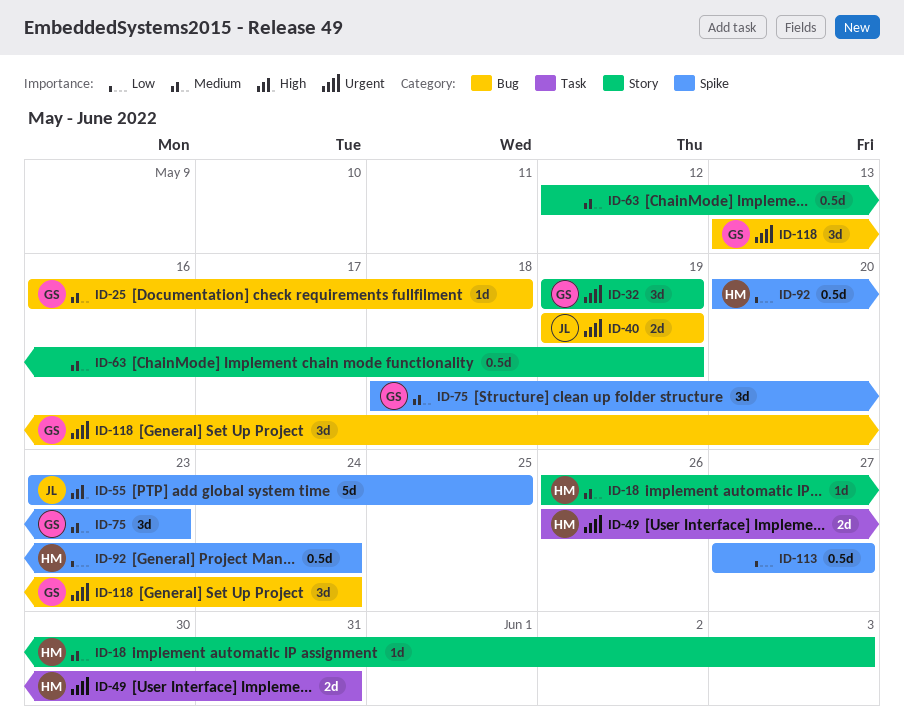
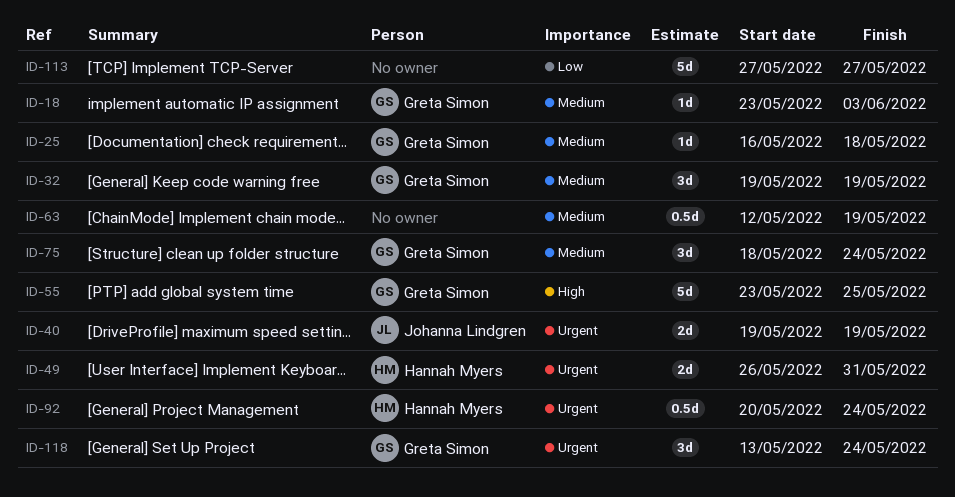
ID-18, owner: Hannah Myers -> Greta Simon
ID-18, start: May 26 -> May 23
ID-32, priority: Urgent -> Medium
ID-55, owner: Johanna Lindgren -> Greta Simon
ID-75, due: May 23 -> May 24
ID-92, priority: Low -> Urgent
ID-113, estimate: 0.5d -> 5d

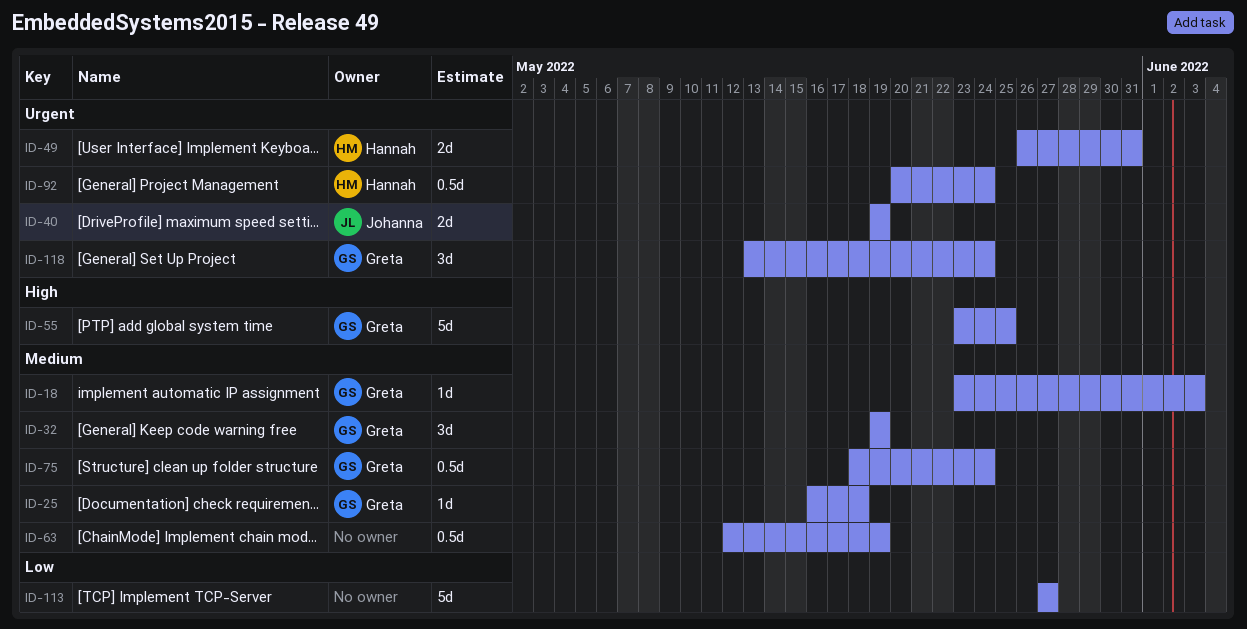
ID-75, estimate: 3d -> 0.5d

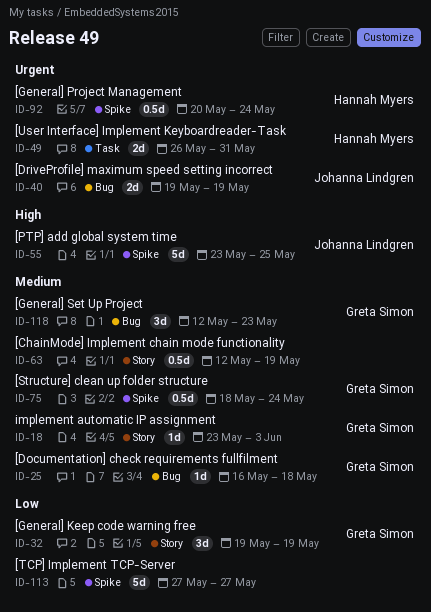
ID-32, priority: Medium -> Low
ID-55, owner: Greta Simon -> Johanna Lindgren
ID-118, priority: Urgent -> Medium
ID-118, start: May 13 -> May 12
ID-118, due: May 24 -> May 23

